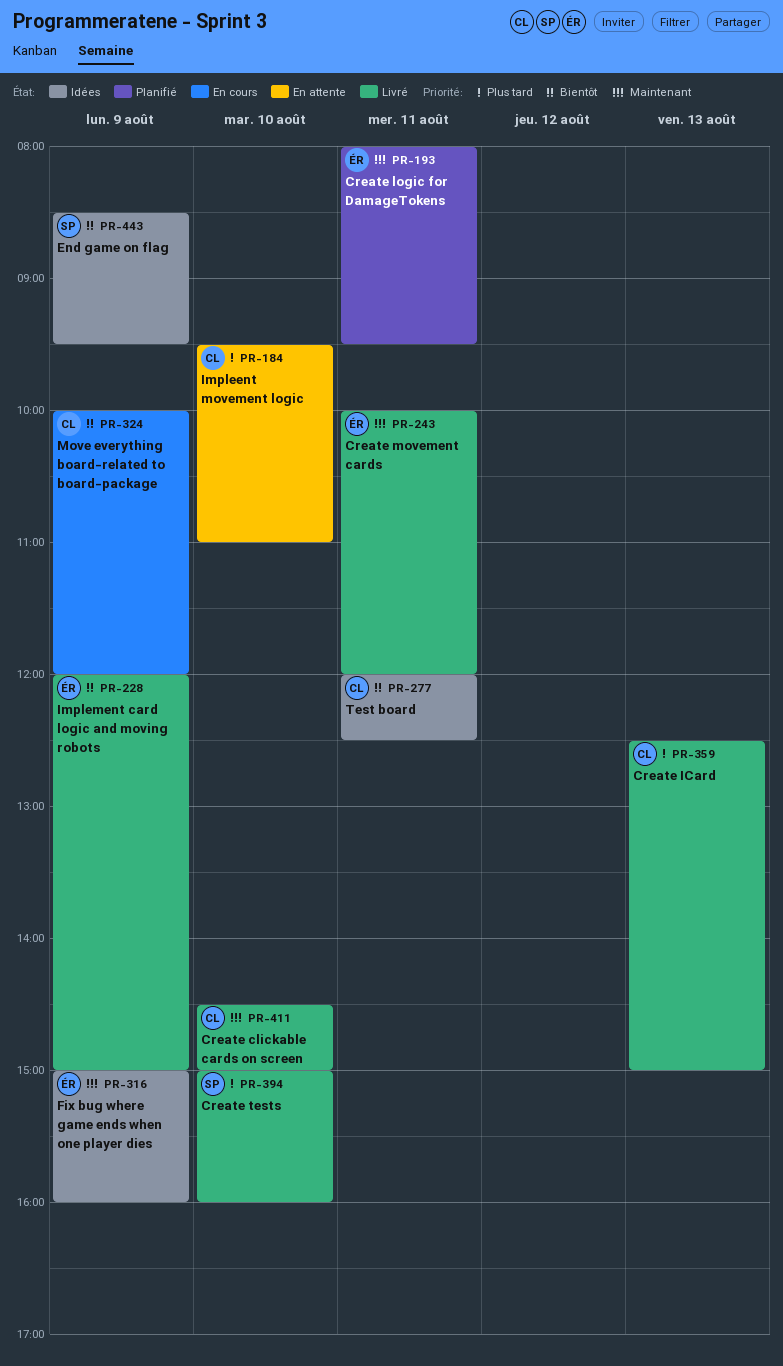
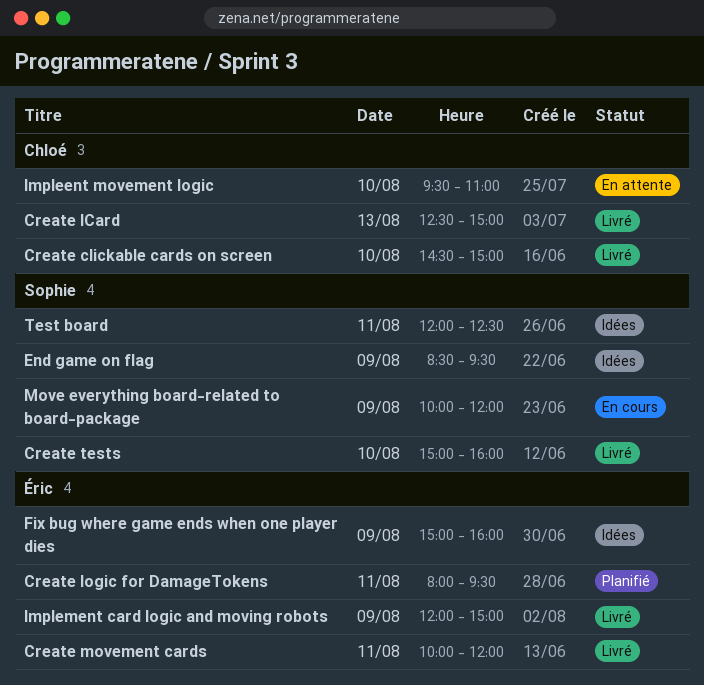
Move everything board-related to board-package, owner: Chloé -> Sophie
Test board, owner: Chloé -> Sophie

